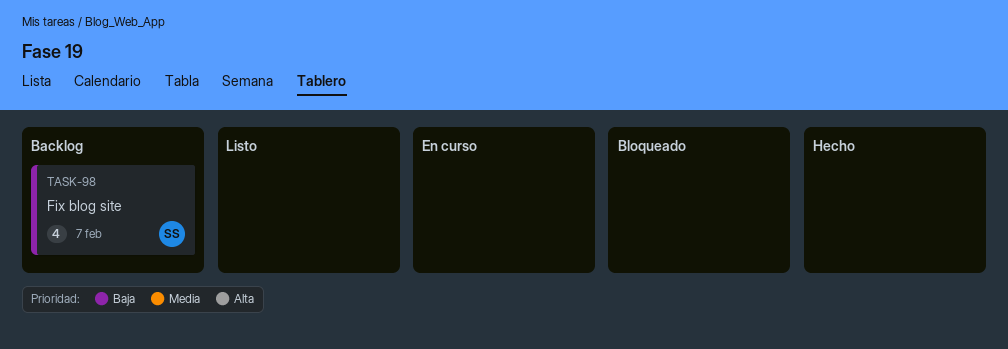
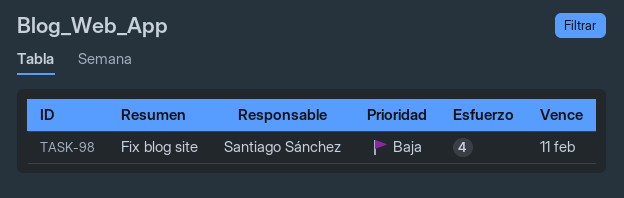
TASK-98, due: Feb 7 -> Feb 11

